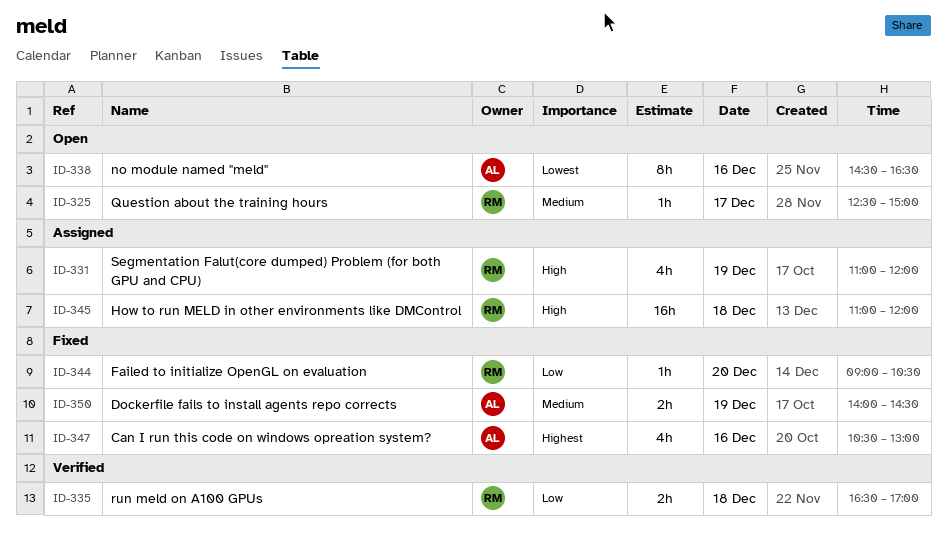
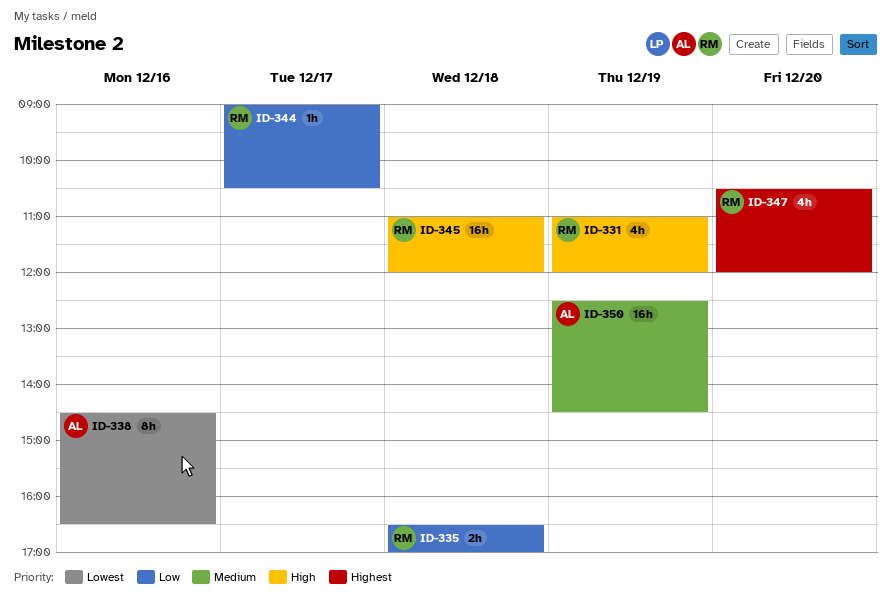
ID-325: present -> none
ID-344, day: Dec 20 -> Dec 17
ID-347, owner: AL -> RM
ID-347, day: Dec 16 -> Dec 20
ID-347, ends: 13:00 -> 12:00
ID-350, estimate: 2h -> 16h
ID-350, begins: 14:00 -> 12:30

